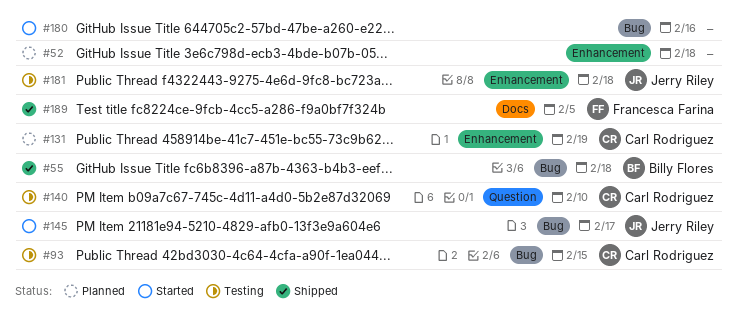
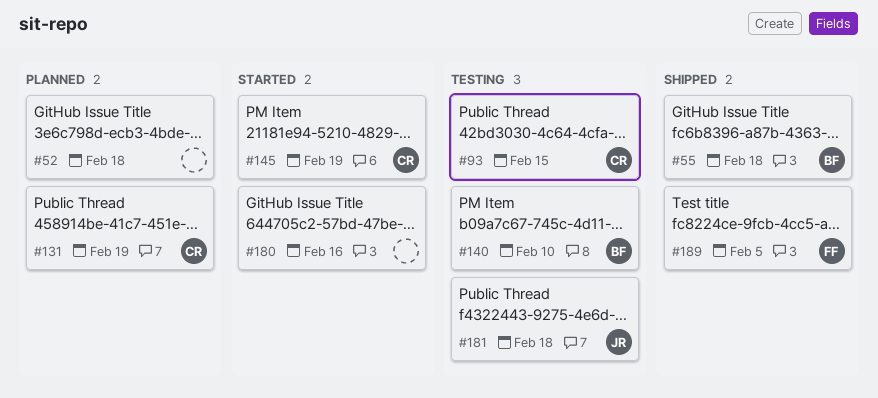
#140, owner: Carl Rodriguez -> Billy Flores
#145, owner: Jerry Riley -> Carl Rodriguez
#145, due: Feb 17 -> Feb 19

